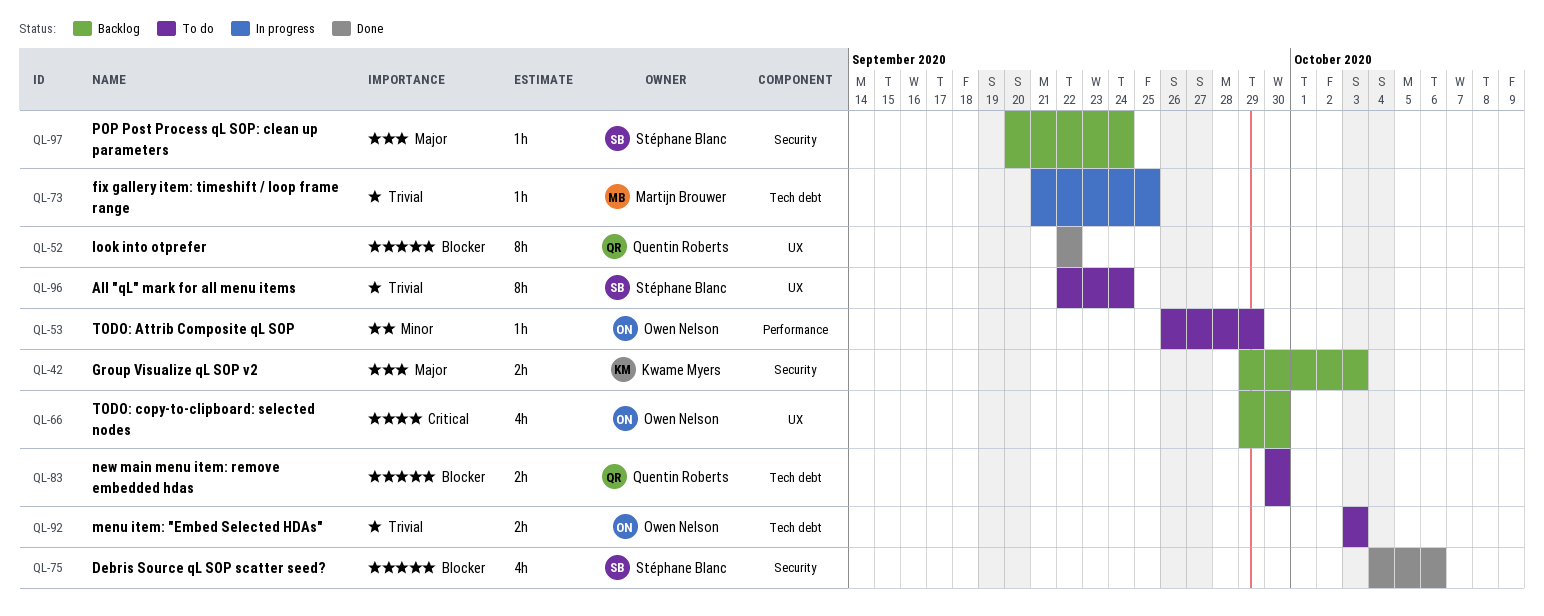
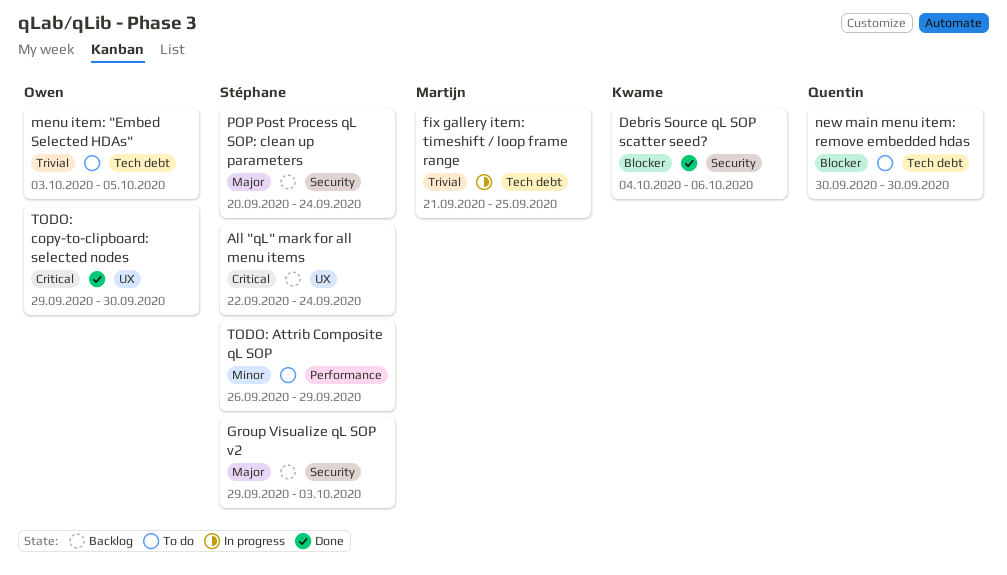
All "qL" mark for all menu items, status: To do -> Backlog
All "qL" mark for all menu items, priority: Trivial -> Critical
Debris Source qL SOP scatter seed?, owner: Stéphane Blanc -> Kwame Myers
Group Visualize qL SOP v2, owner: Kwame Myers -> Stéphane Blanc
look into otprefer: present -> none
menu item: "Embed Selected HDAs", due: Oct 3 -> Oct 5
TODO: Attrib Composite qL SOP, owner: Owen Nelson -> Stéphane Blanc
TODO: copy-to-clipboard: selected nodes, status: Backlog -> Done

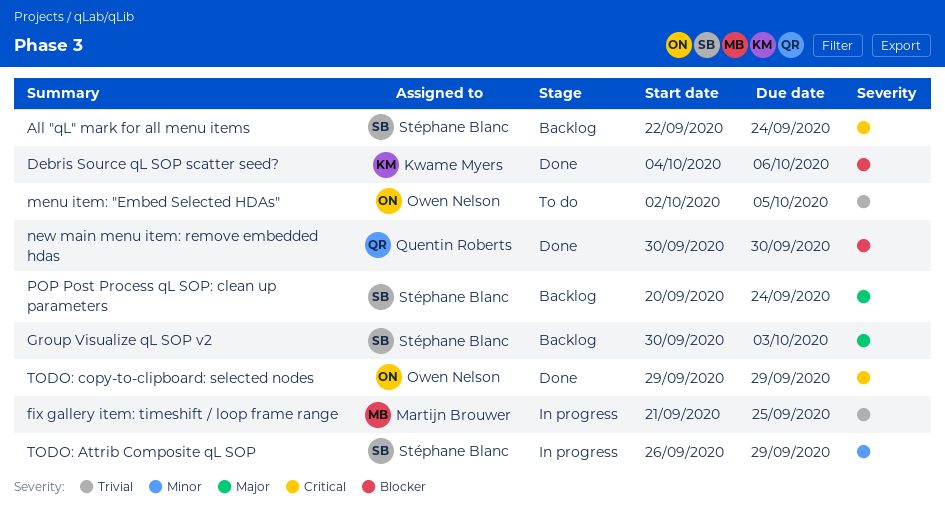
Group Visualize qL SOP v2, start: Sep 29 -> Sep 30
menu item: "Embed Selected HDAs", start: Oct 3 -> Oct 2
new main menu item: remove embedded hdas, status: To do -> Done
TODO: Attrib Composite qL SOP, status: To do -> In progress
TODO: copy-to-clipboard: selected nodes, due: Sep 30 -> Sep 29

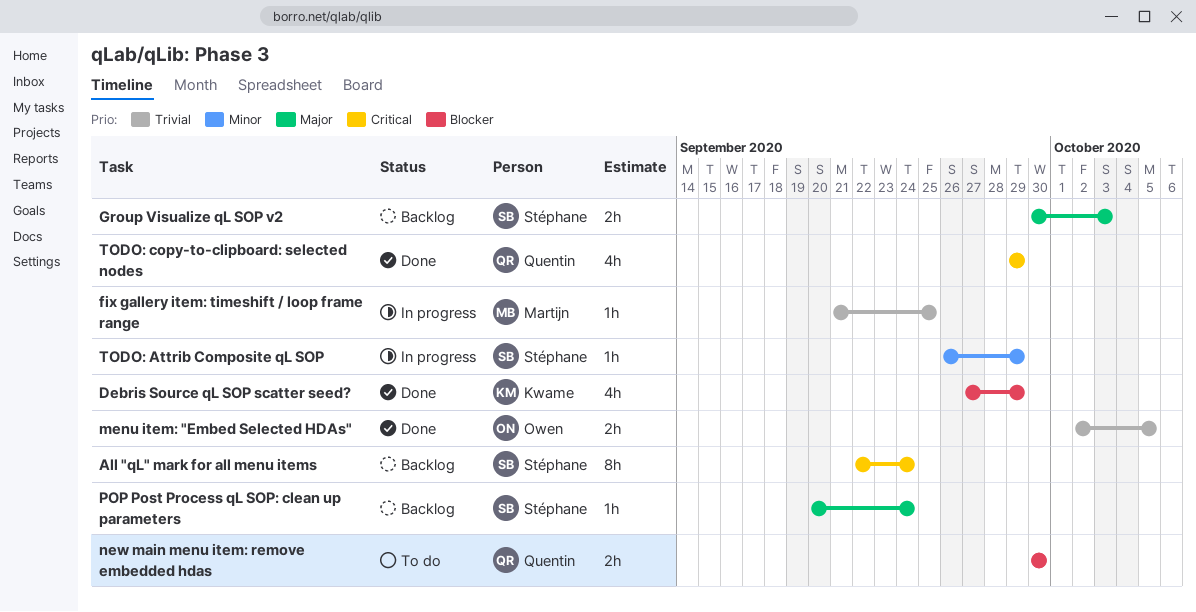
Debris Source qL SOP scatter seed?, start: Oct 4 -> Sep 27
Debris Source qL SOP scatter seed?, due: Oct 6 -> Sep 29
menu item: "Embed Selected HDAs", status: To do -> Done
new main menu item: remove embedded hdas, status: Done -> To do
TODO: copy-to-clipboard: selected nodes, owner: Owen Nelson -> Quentin Roberts

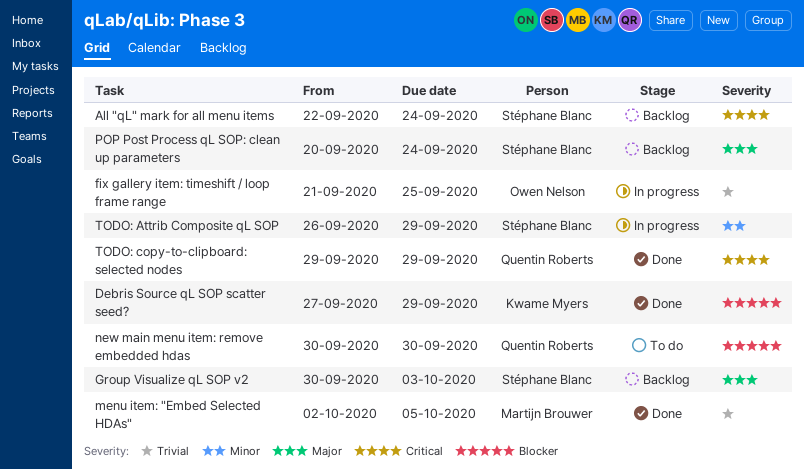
fix gallery item: timeshift / loop frame range, owner: Martijn Brouwer -> Owen Nelson
menu item: "Embed Selected HDAs", owner: Owen Nelson -> Martijn Brouwer

